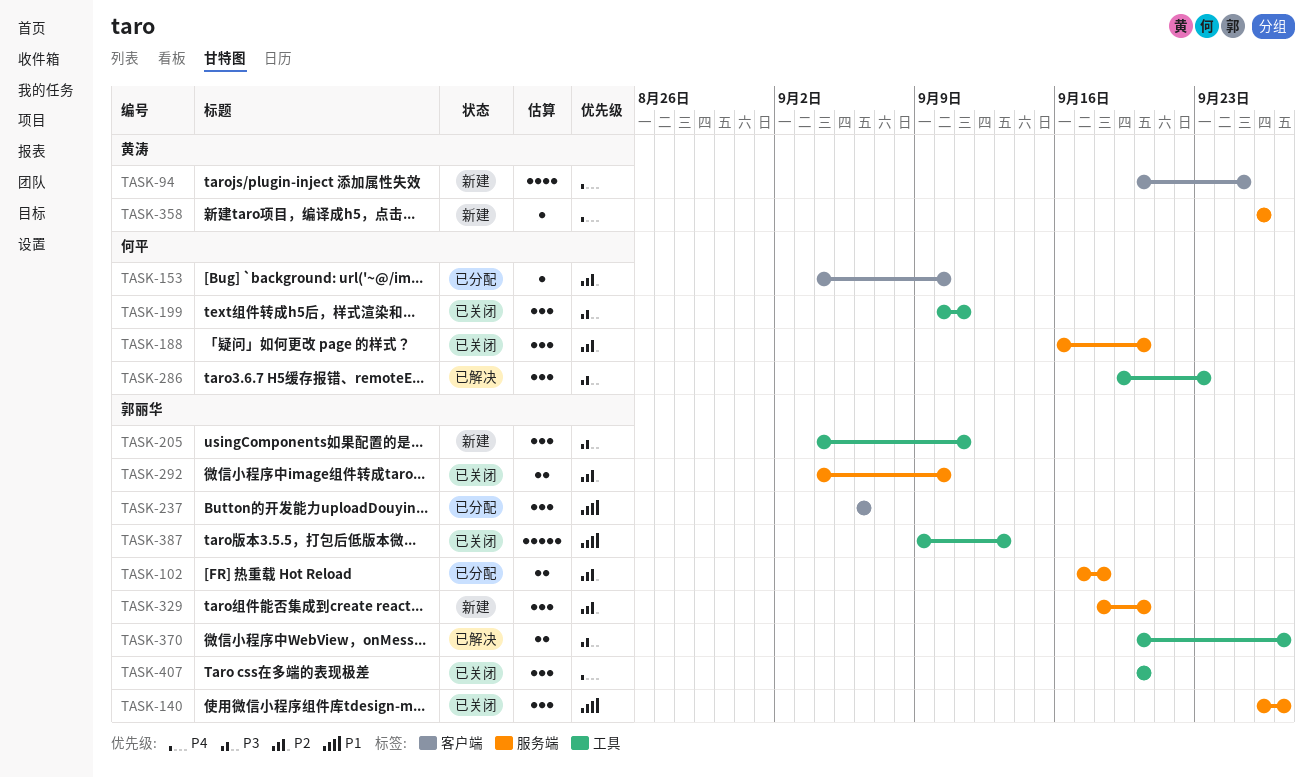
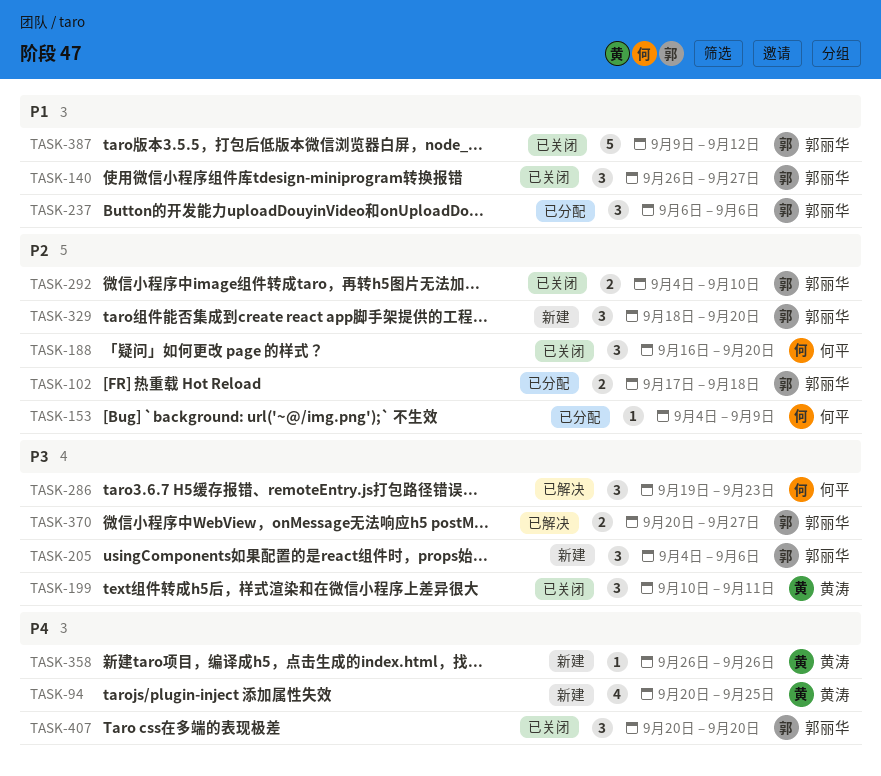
TASK-153, due: Sep 10 -> Sep 9
TASK-199, owner: 何平 -> 黄涛
TASK-205, due: Sep 11 -> Sep 6
TASK-387, due: Sep 13 -> Sep 12

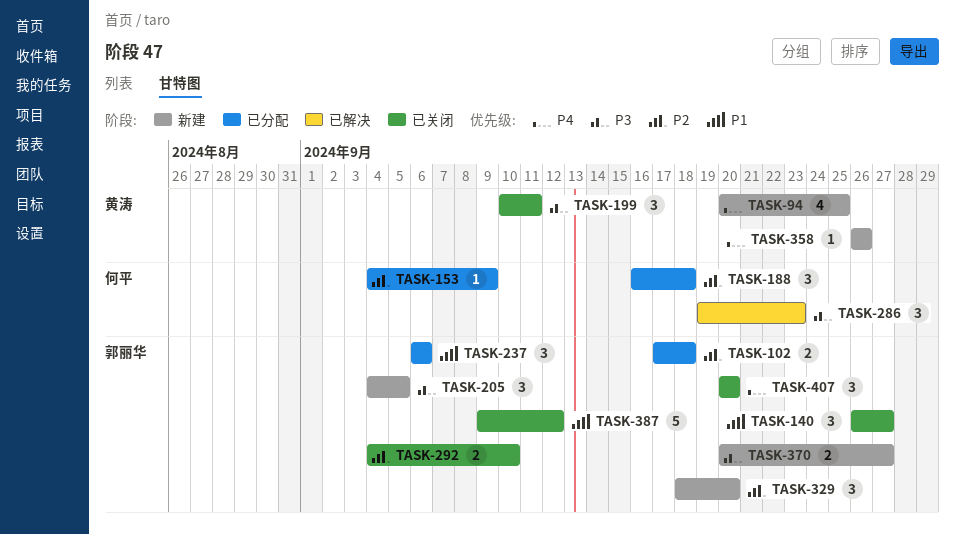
TASK-188, status: 已关闭 -> 已分配
TASK-188, due: Sep 20 -> Sep 18
TASK-205, due: Sep 6 -> Sep 5
TASK-370, status: 已解决 -> 新建

